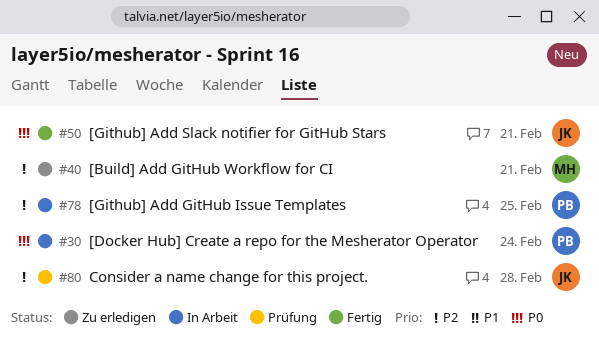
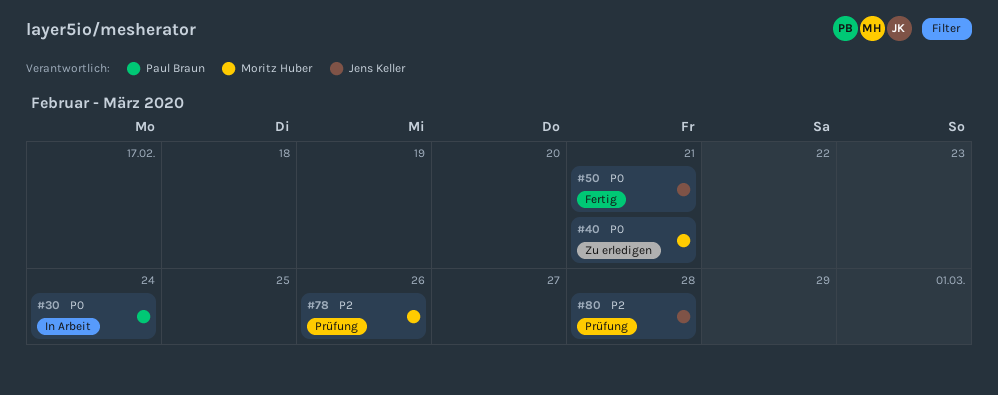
#40, priority: P2 -> P0
#78, status: In Arbeit -> Prüfung
#78, owner: Paul Braun -> Moritz Huber
#78, due: Feb 25 -> Feb 26

